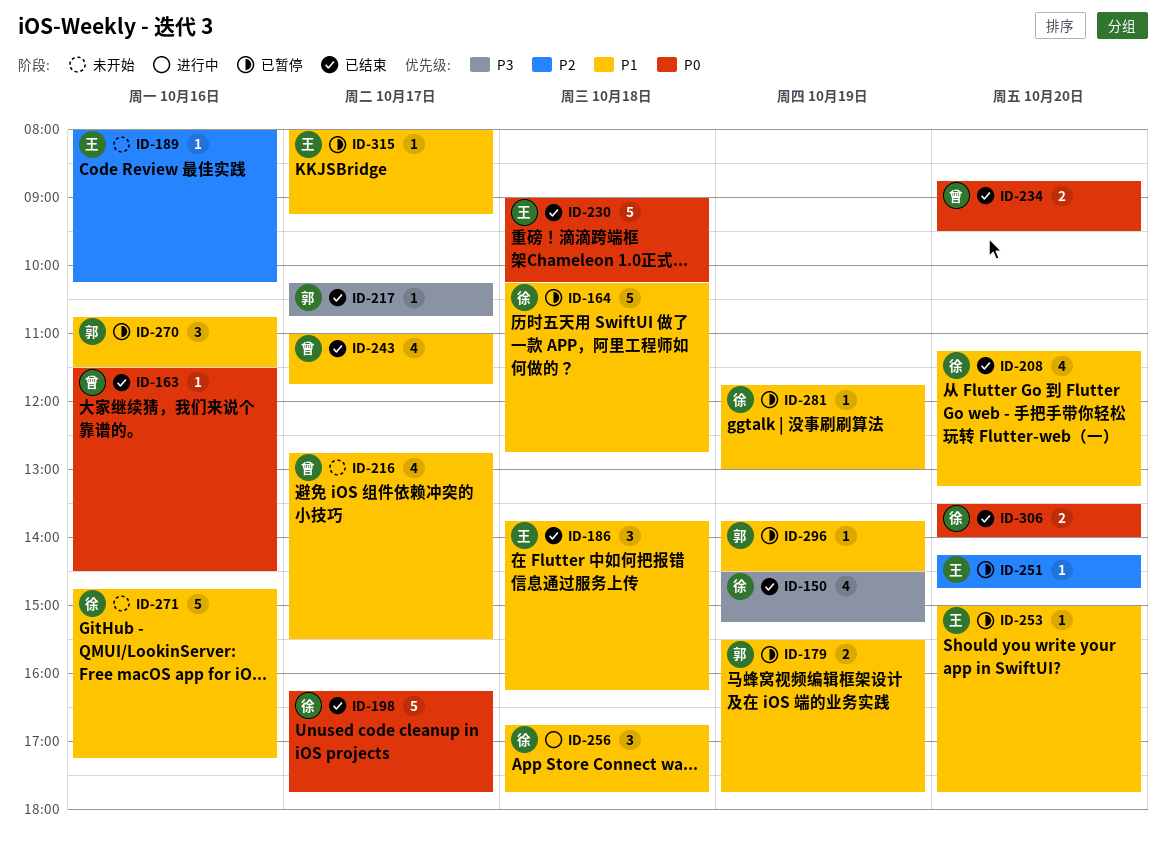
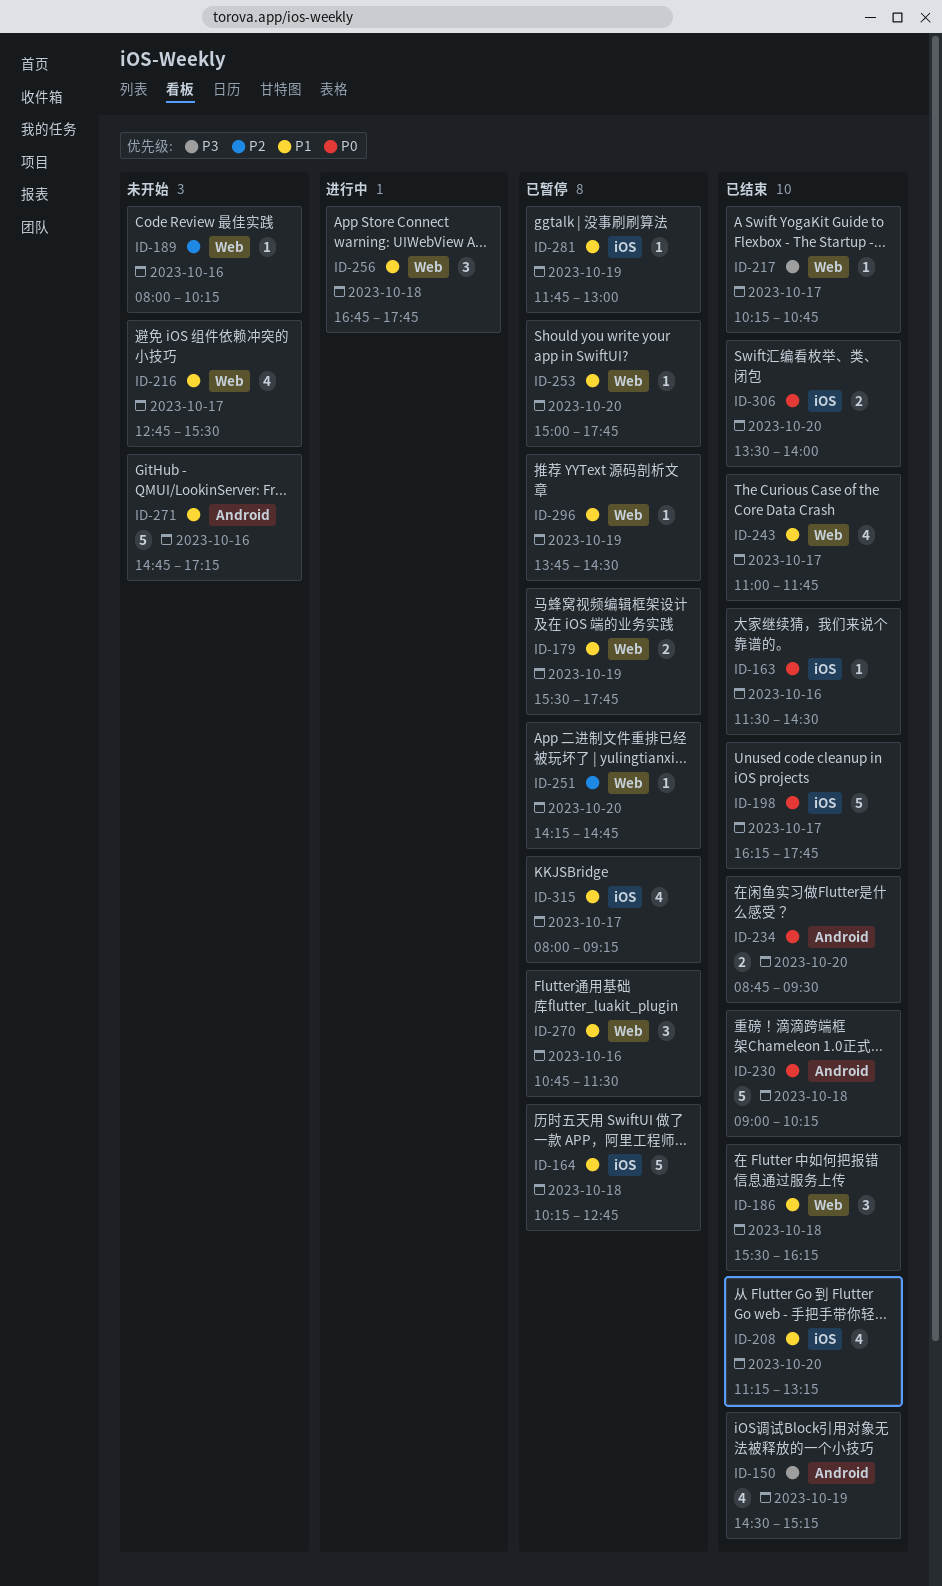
ID-186, begins: 13:45 -> 15:30
ID-315, estimate: 1 -> 4

